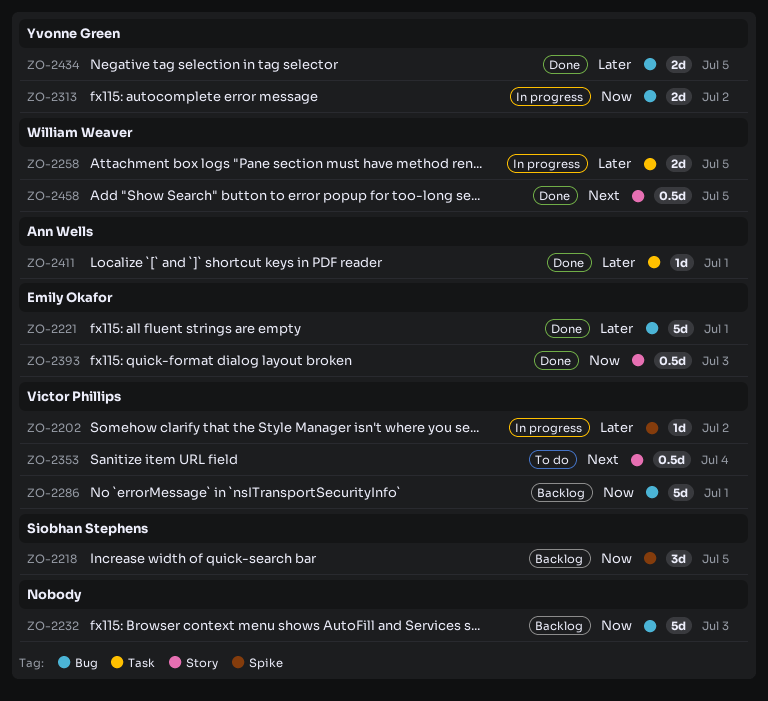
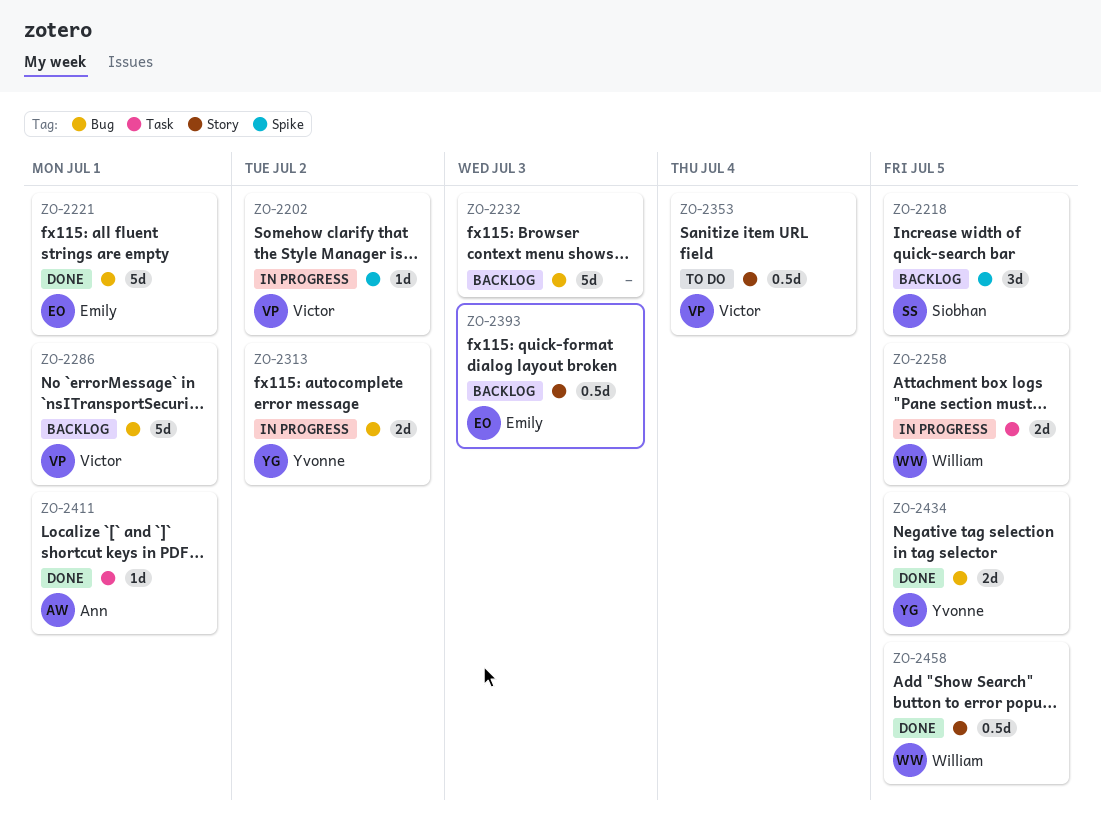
ZO-2393, status: Done -> Backlog

